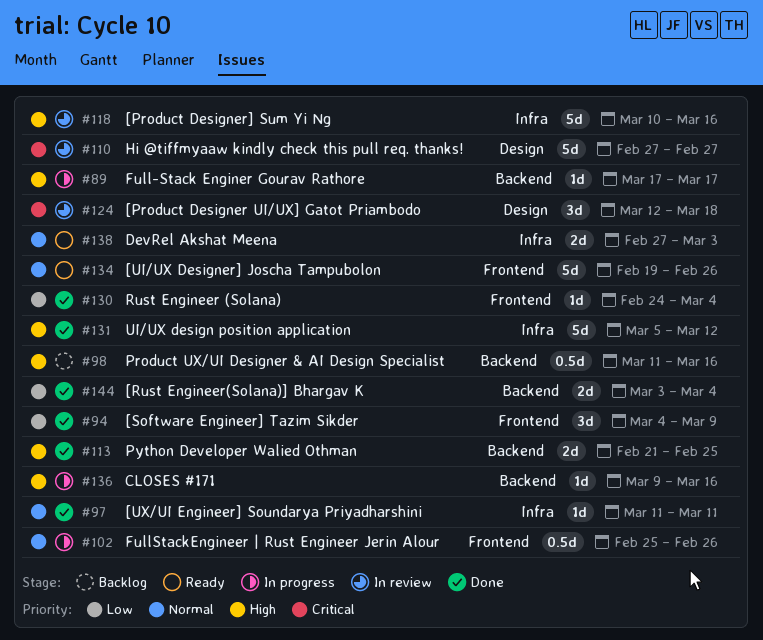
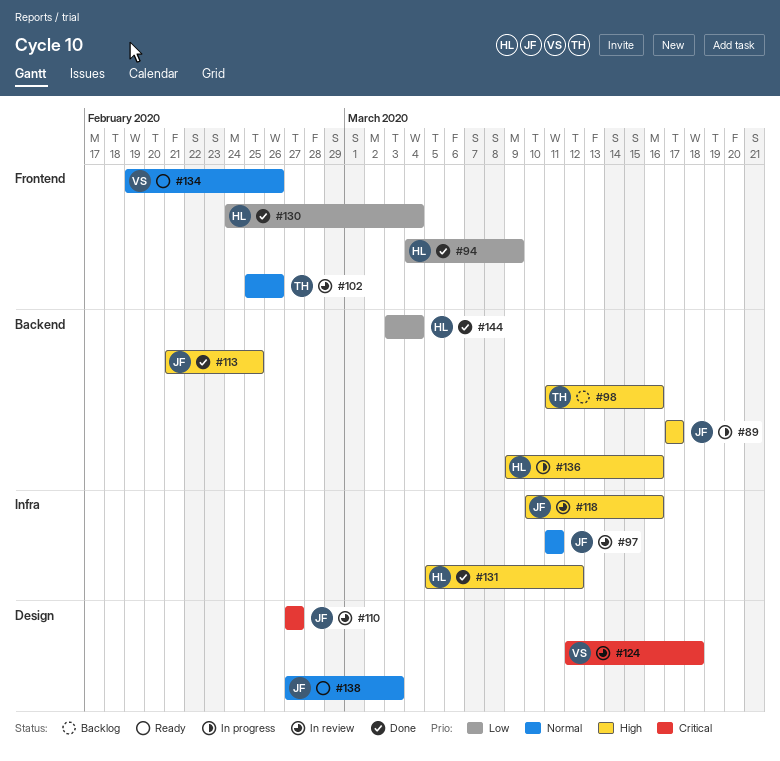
#97, status: Done -> In review
#102, status: In progress -> In review
#138, label: Infra -> Design

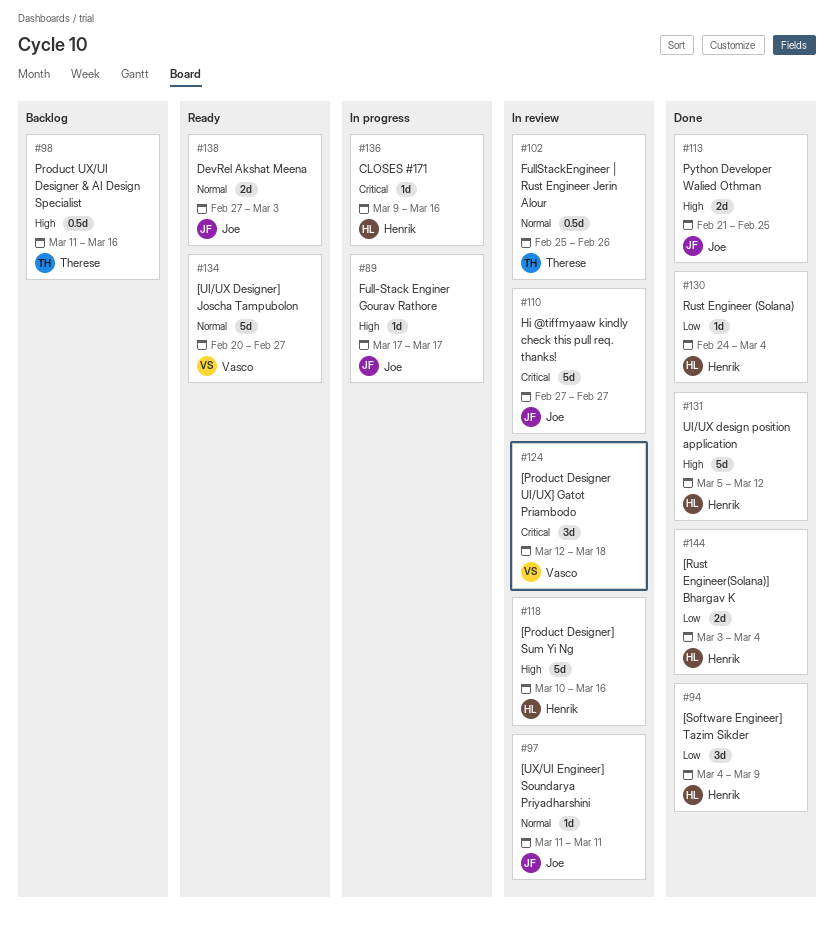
#118, owner: Joe -> Henrik
#134, start: Feb 19 -> Feb 20
#134, due: Feb 26 -> Feb 27
#136, priority: High -> Critical

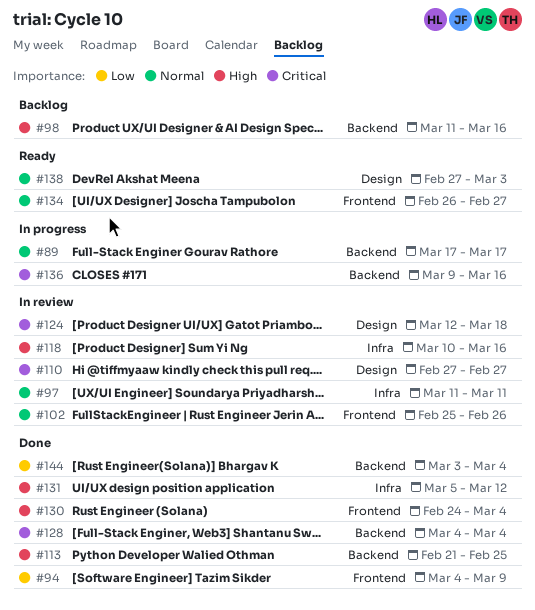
#89, priority: High -> Normal
#128: none -> present
#130, priority: Low -> High
#134, start: Feb 20 -> Feb 26

